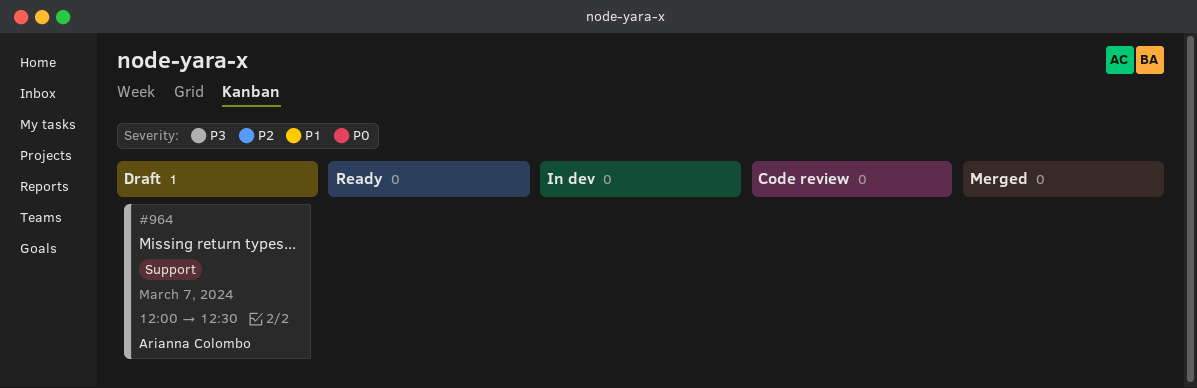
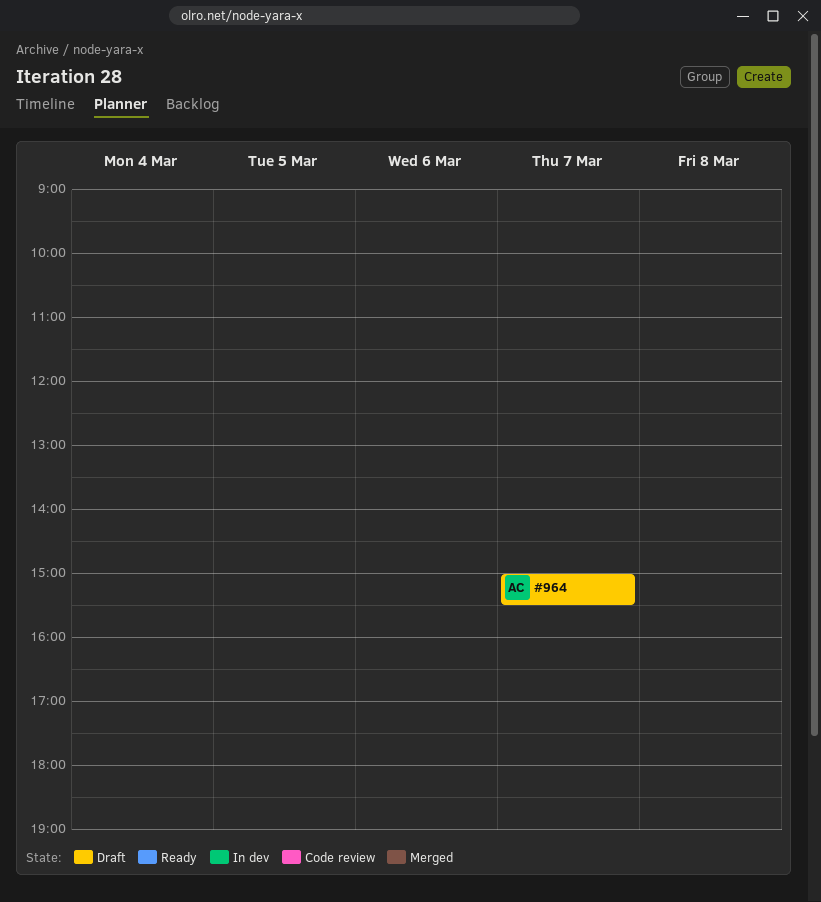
#964, begins: 12:00 -> 15:00
#964, ends: 12:30 -> 15:30

